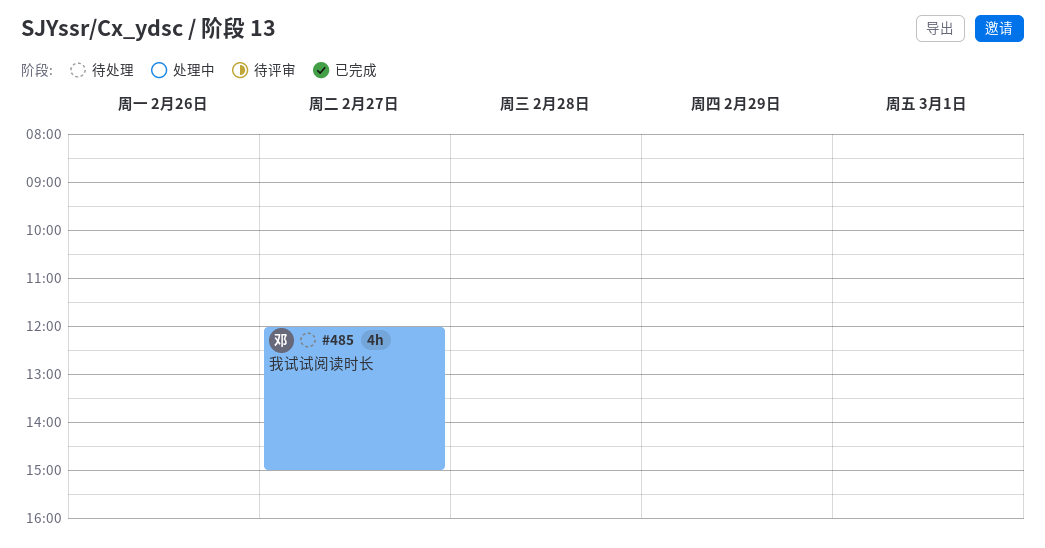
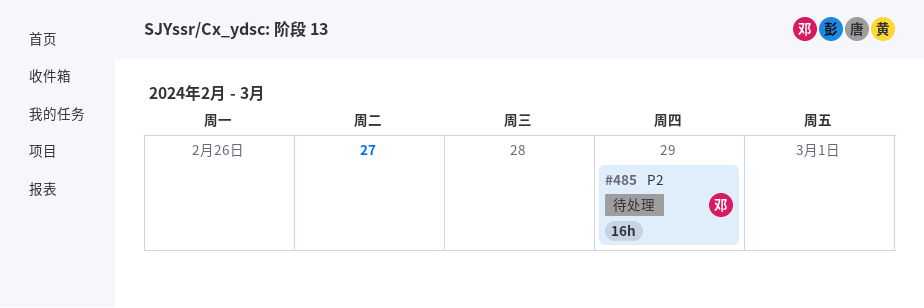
#485, estimate: 4h -> 16h
#485, day: Feb 27 -> Feb 29

